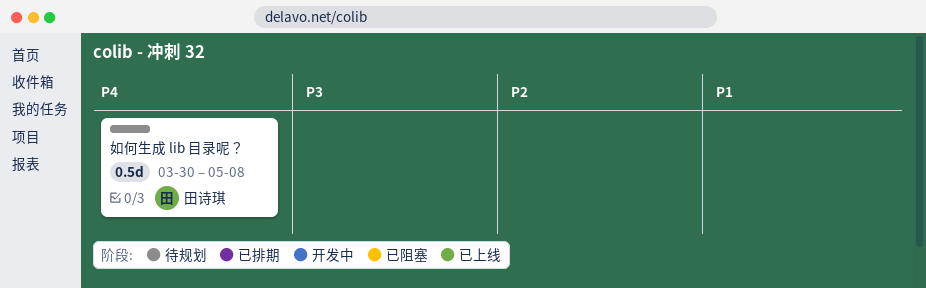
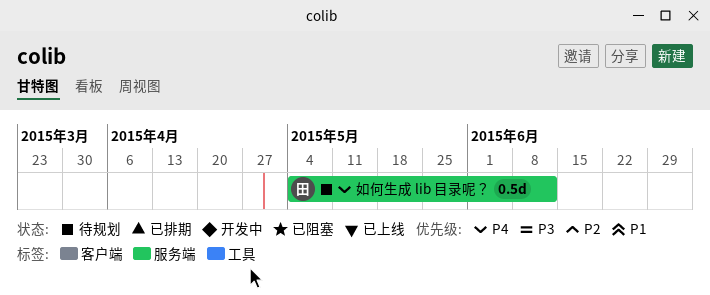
如何生成 lib 目录呢？, start: Mar 30 -> May 4
如何生成 lib 目录呢？, due: May 8 -> Jun 12

